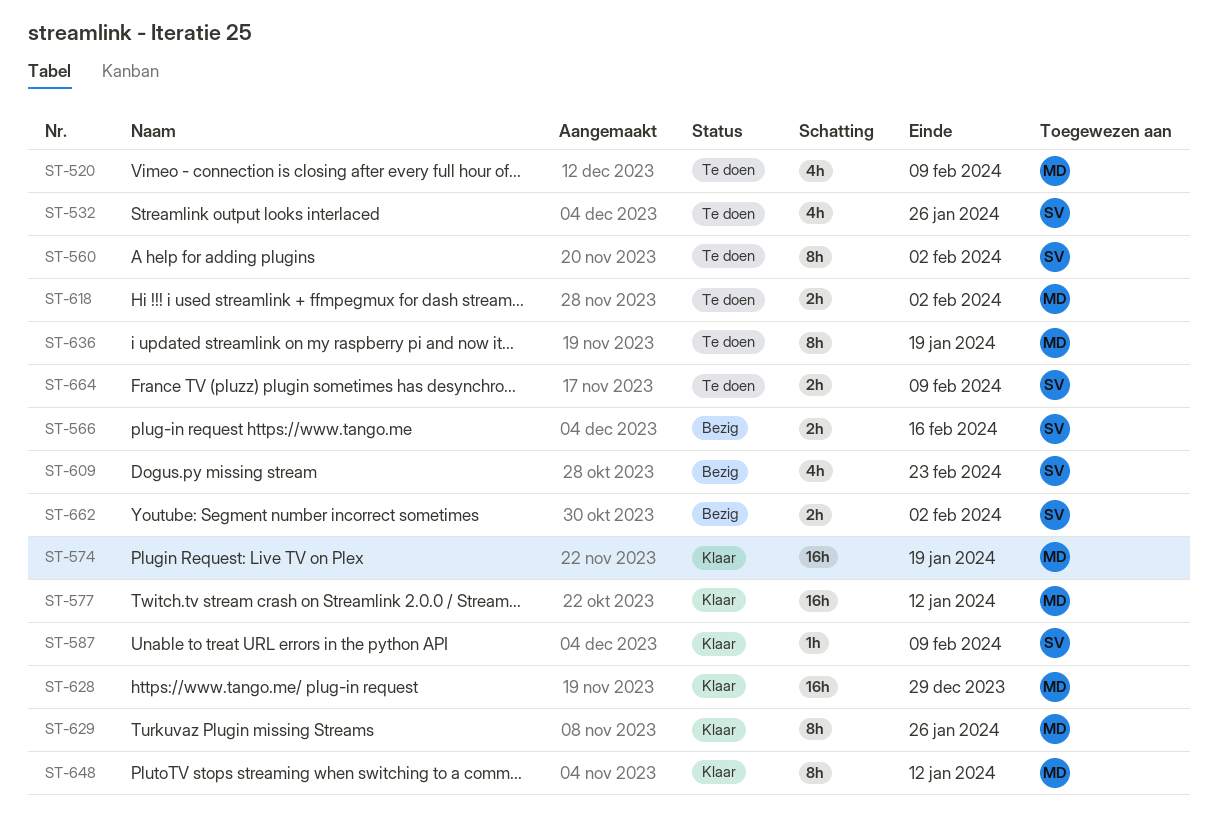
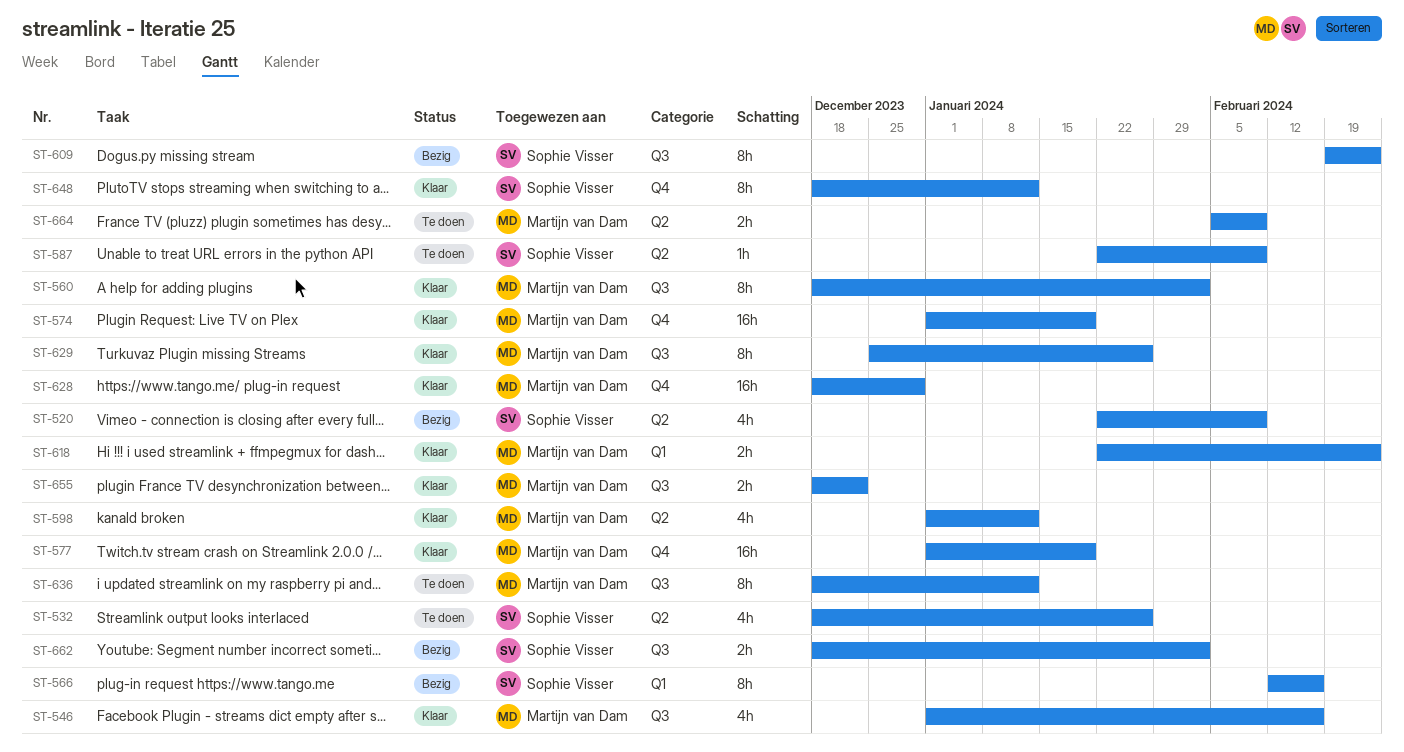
ST-520, status: Te doen -> Bezig
ST-520, owner: Martijn van Dam -> Sophie Visser
ST-546: none -> present
ST-560, status: Te doen -> Klaar
ST-560, owner: Sophie Visser -> Martijn van Dam
ST-566, estimate: 2h -> 8h
ST-577, due: Jan 12 -> Jan 19
ST-587, status: Klaar -> Te doen
ST-598: none -> present
ST-609, estimate: 4h -> 8h
ST-618, status: Te doen -> Klaar
ST-618, due: Feb 2 -> Feb 23
ST-636, due: Jan 19 -> Jan 12
ST-648, owner: Martijn van Dam -> Sophie Visser
ST-655: none -> present
ST-664, owner: Sophie Visser -> Martijn van Dam

